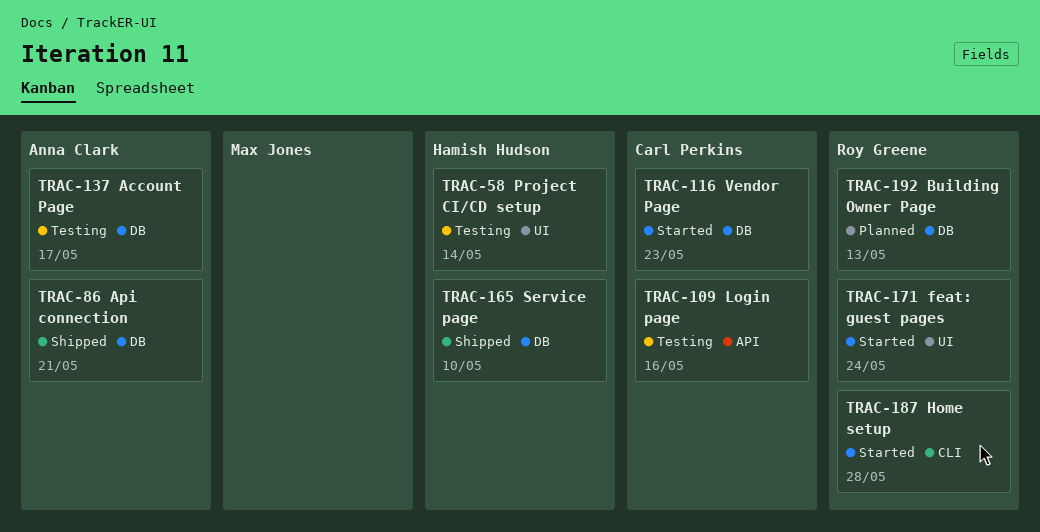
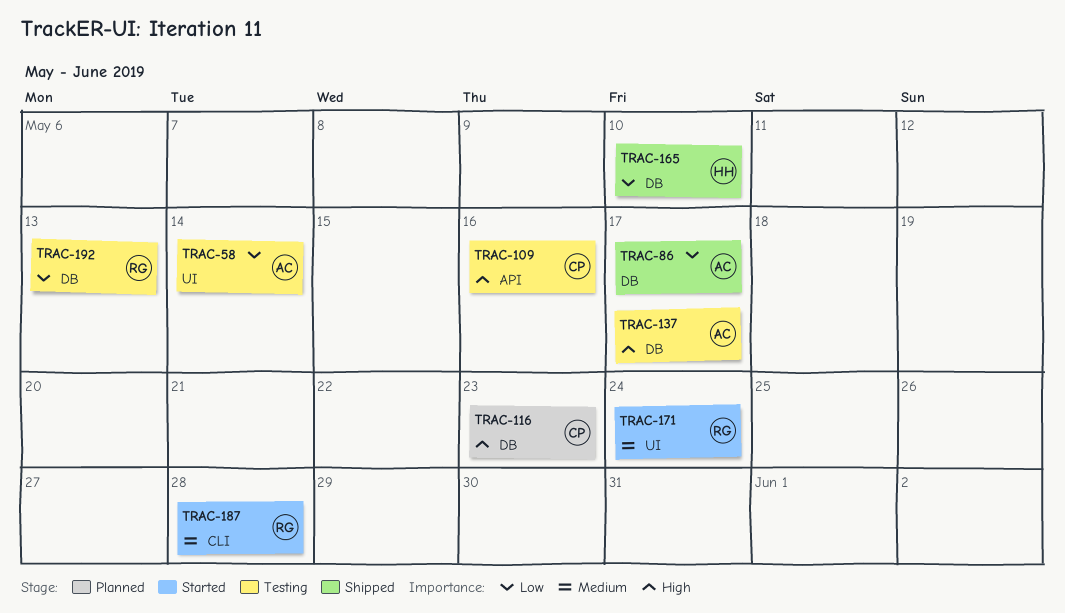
TRAC-58, owner: Hamish Hudson -> Anna Clark
TRAC-86, due: May 21 -> May 17
TRAC-116, status: Started -> Planned
TRAC-192, status: Planned -> Testing

